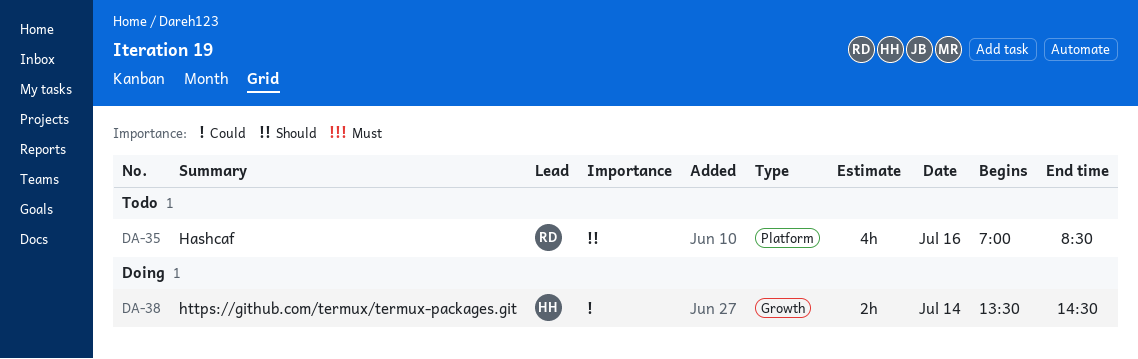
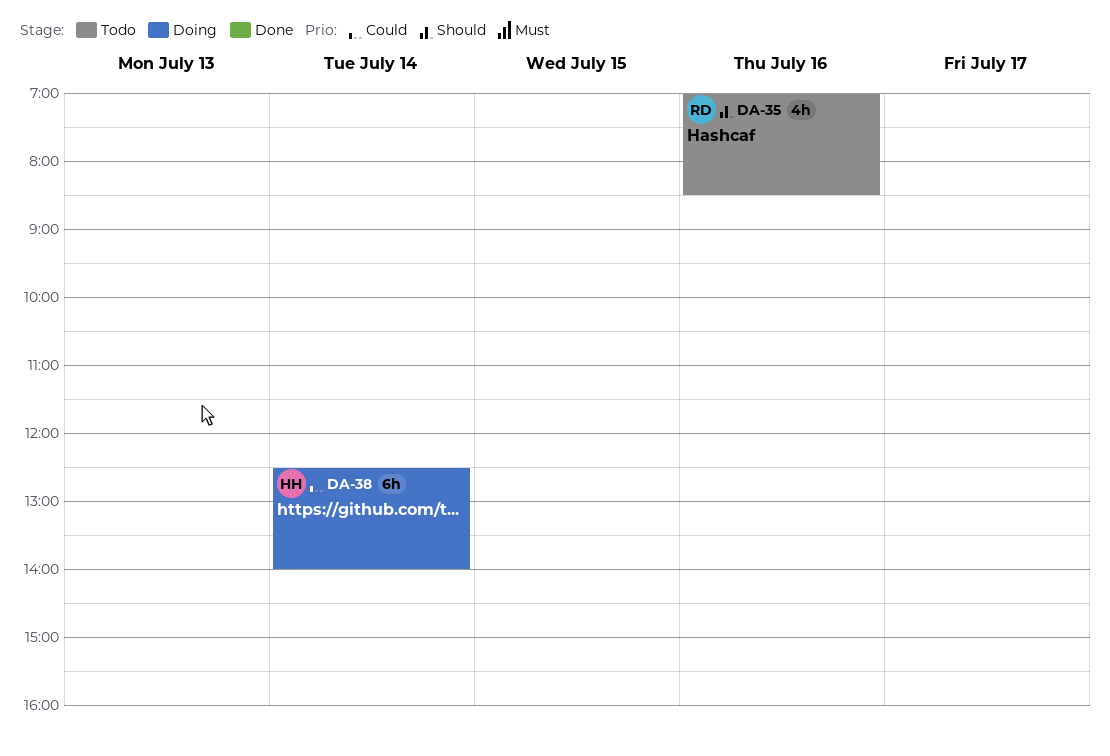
DA-38, estimate: 2h -> 6h
DA-38, begins: 13:30 -> 12:30
DA-38, ends: 14:30 -> 14:00

